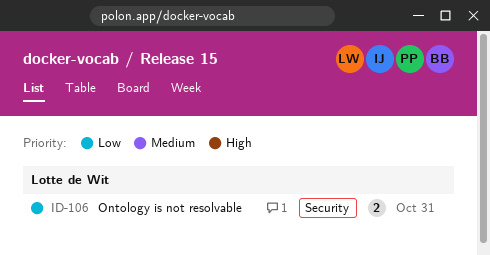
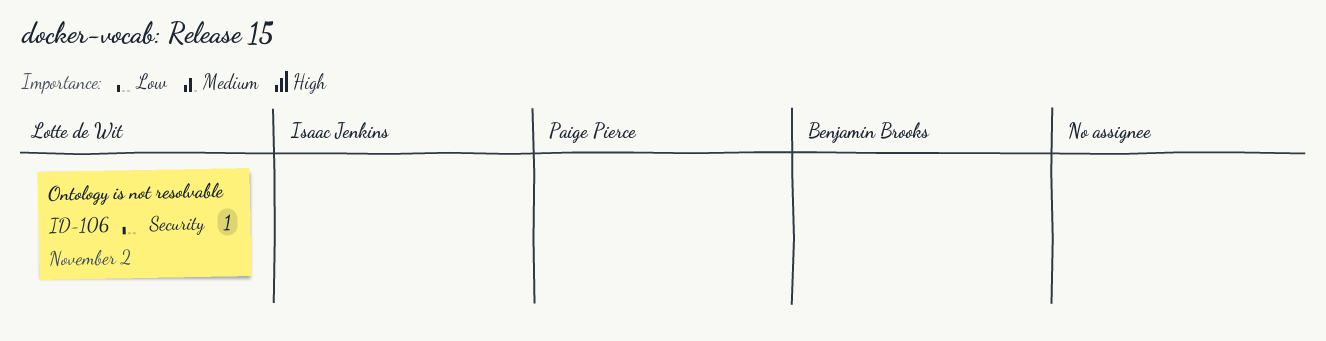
ID-106, estimate: 2 -> 1
ID-106, due: Oct 31 -> Nov 2

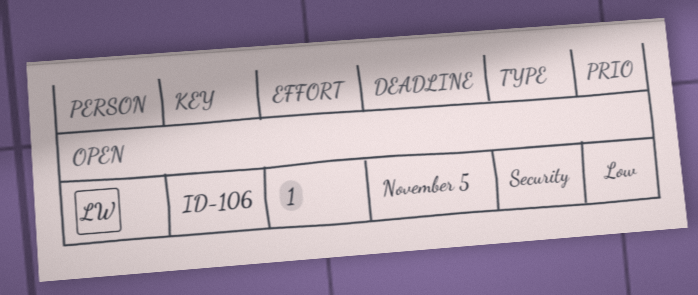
ID-106, due: Nov 2 -> Nov 5

